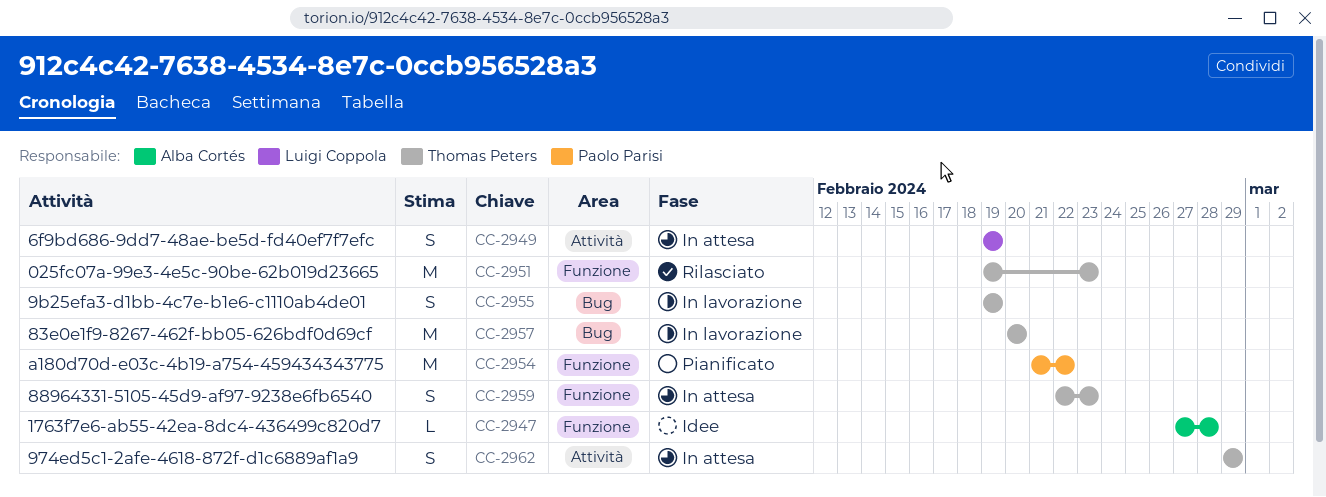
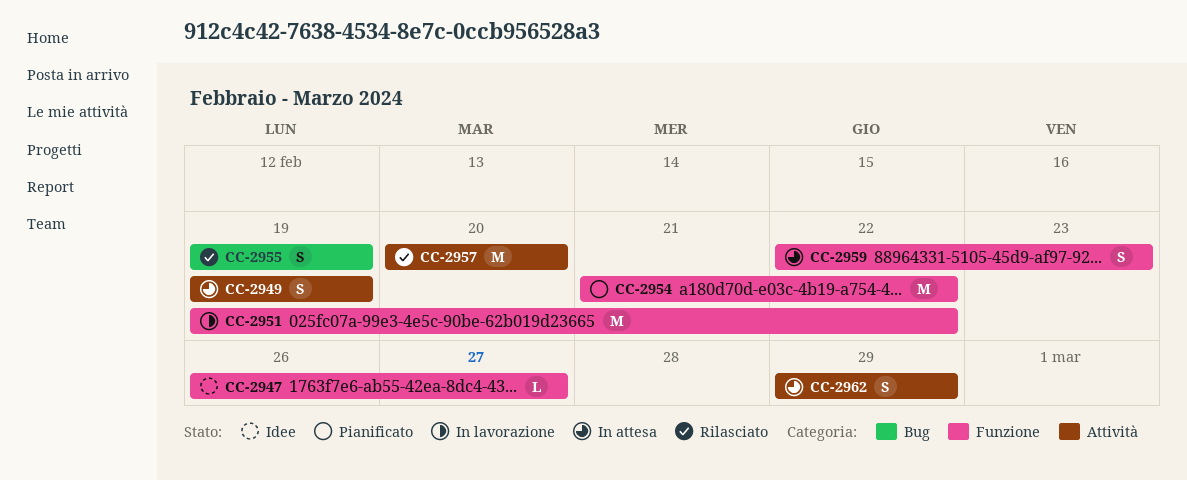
CC-2947, start: Feb 27 -> Feb 26
CC-2947, due: Feb 28 -> Feb 27
CC-2951, status: Rilasciato -> In lavorazione
CC-2951, due: Feb 23 -> Feb 22
CC-2955, status: In lavorazione -> Rilasciato
CC-2957, status: In lavorazione -> Rilasciato
CC-2957, label: Bug -> Attività

